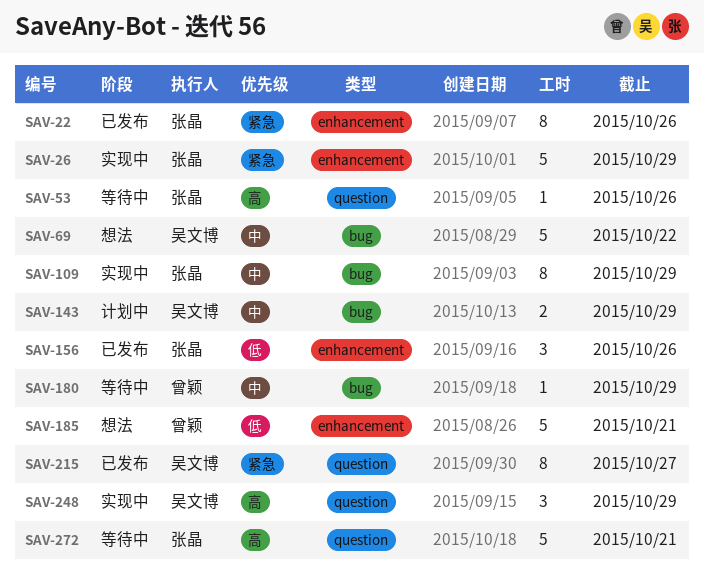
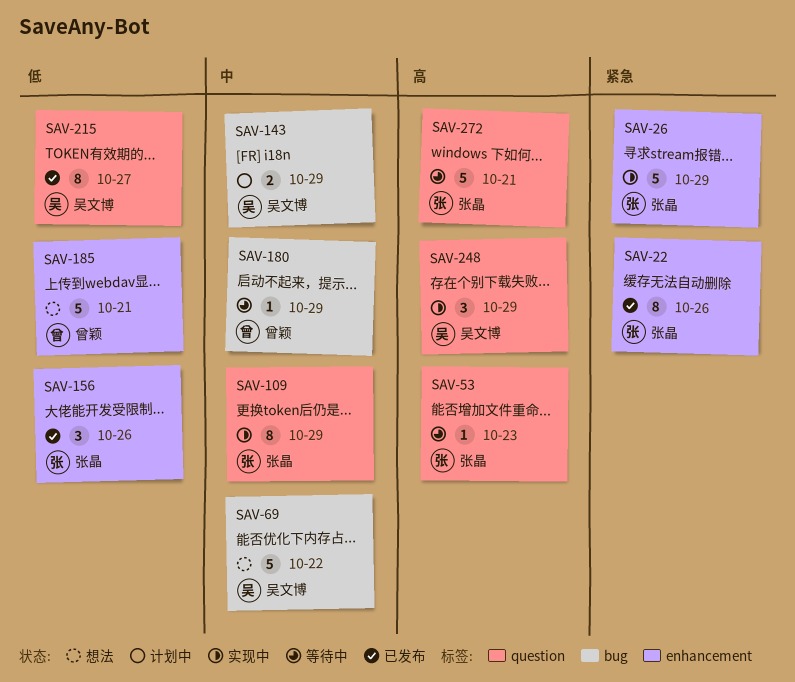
SAV-53, due: Oct 26 -> Oct 23
SAV-109, label: bug -> question
SAV-215, priority: 紧急 -> 低

